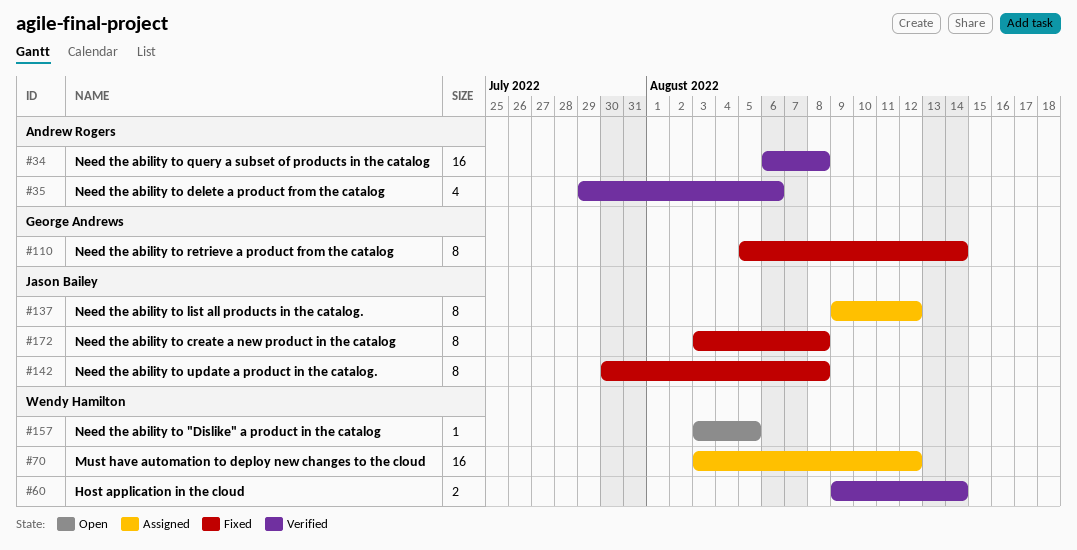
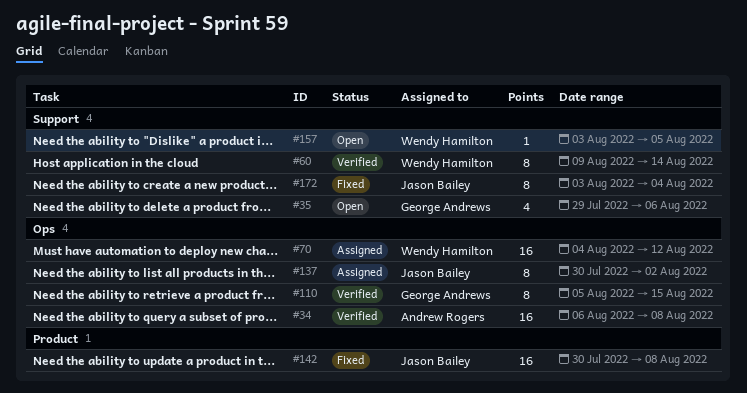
#35, status: Verified -> Open
#35, owner: Andrew Rogers -> George Andrews
#60, estimate: 2 -> 8
#70, start: Aug 3 -> Aug 4
#110, status: Fixed -> Verified
#110, due: Aug 14 -> Aug 15
#137, start: Aug 9 -> Jul 30
#137, due: Aug 12 -> Aug 2
#142, estimate: 8 -> 16
#172, due: Aug 8 -> Aug 4

